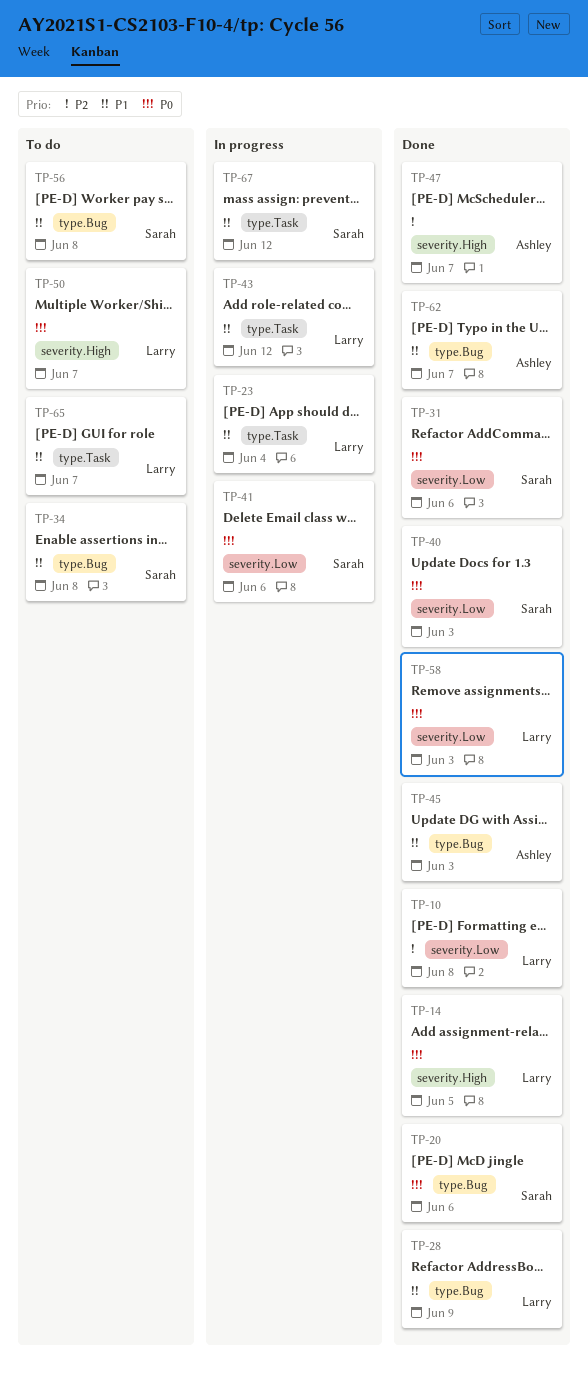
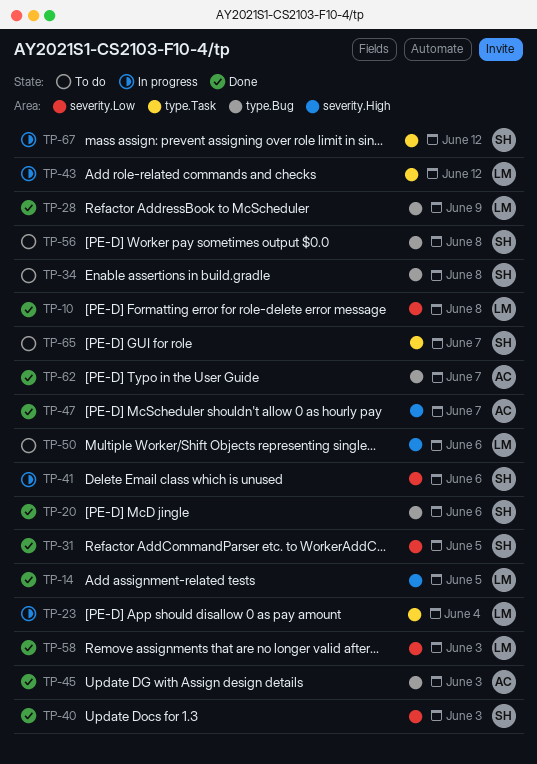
TP-31, due: Jun 6 -> Jun 5
TP-50, due: Jun 7 -> Jun 6
TP-65, owner: Larry -> Sarah

